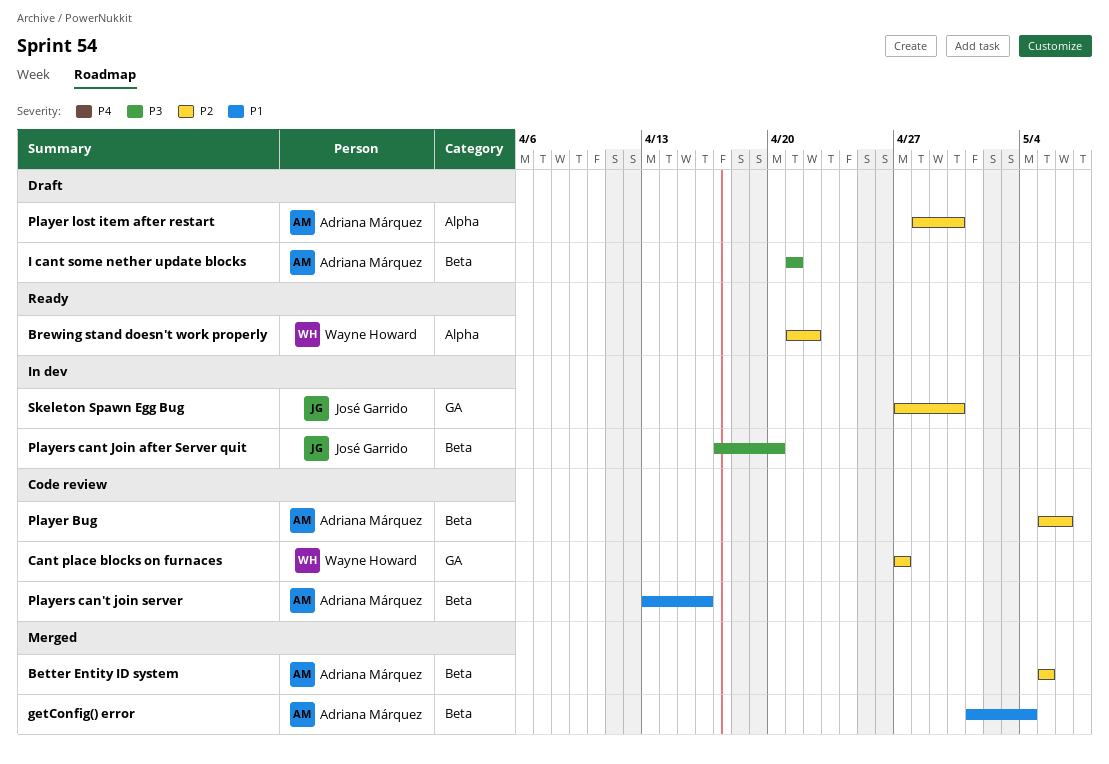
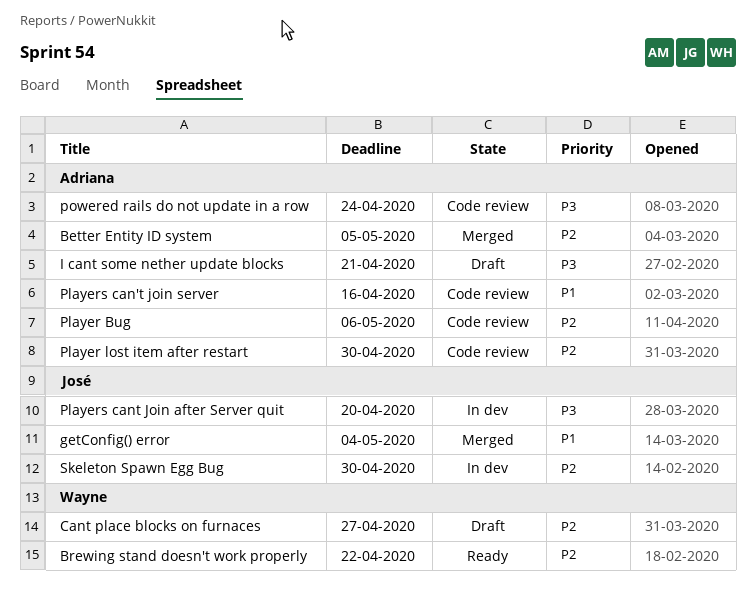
Cant place blocks on furnaces, status: Code review -> Draft
getConfig() error, owner: Adriana Márquez -> José Garrido
Player lost item after restart, status: Draft -> Code review
powered rails do not update in a row: none -> present

